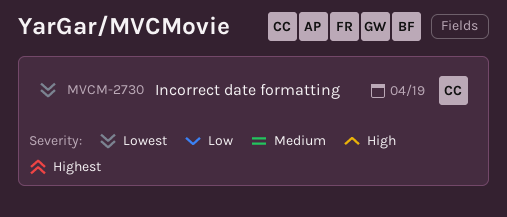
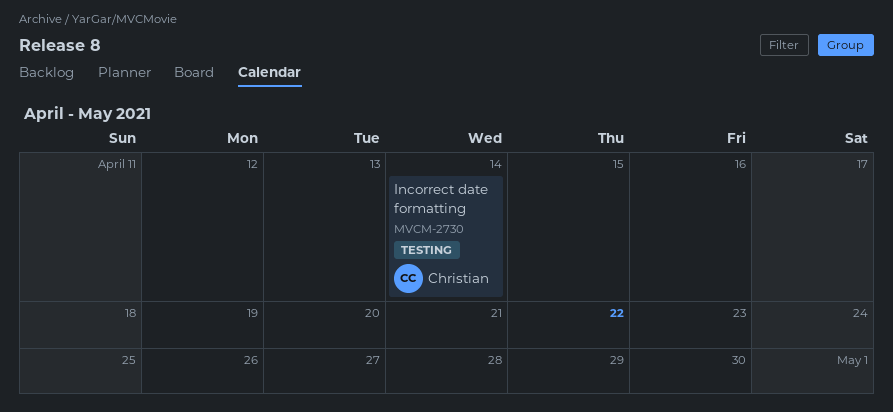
MVCM-2730, due: Apr 19 -> Apr 14

